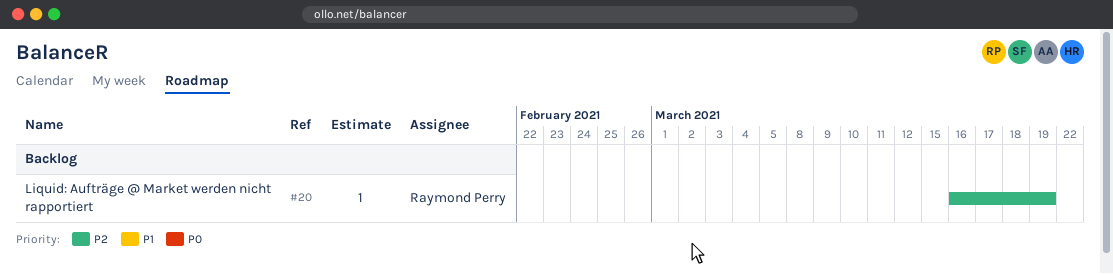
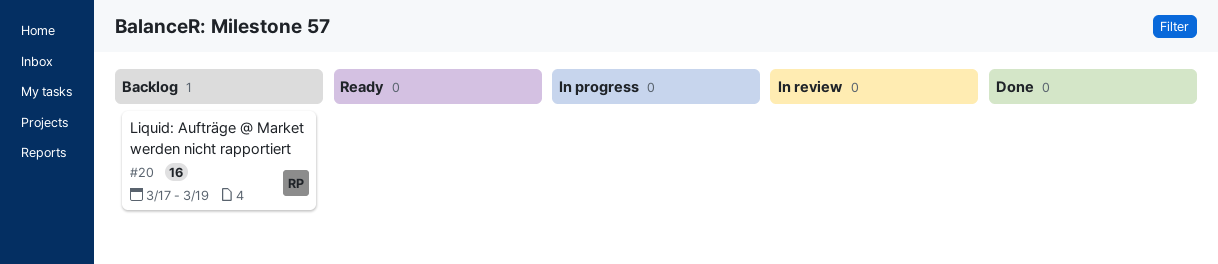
#20, estimate: 1 -> 16
#20, start: Mar 16 -> Mar 17

